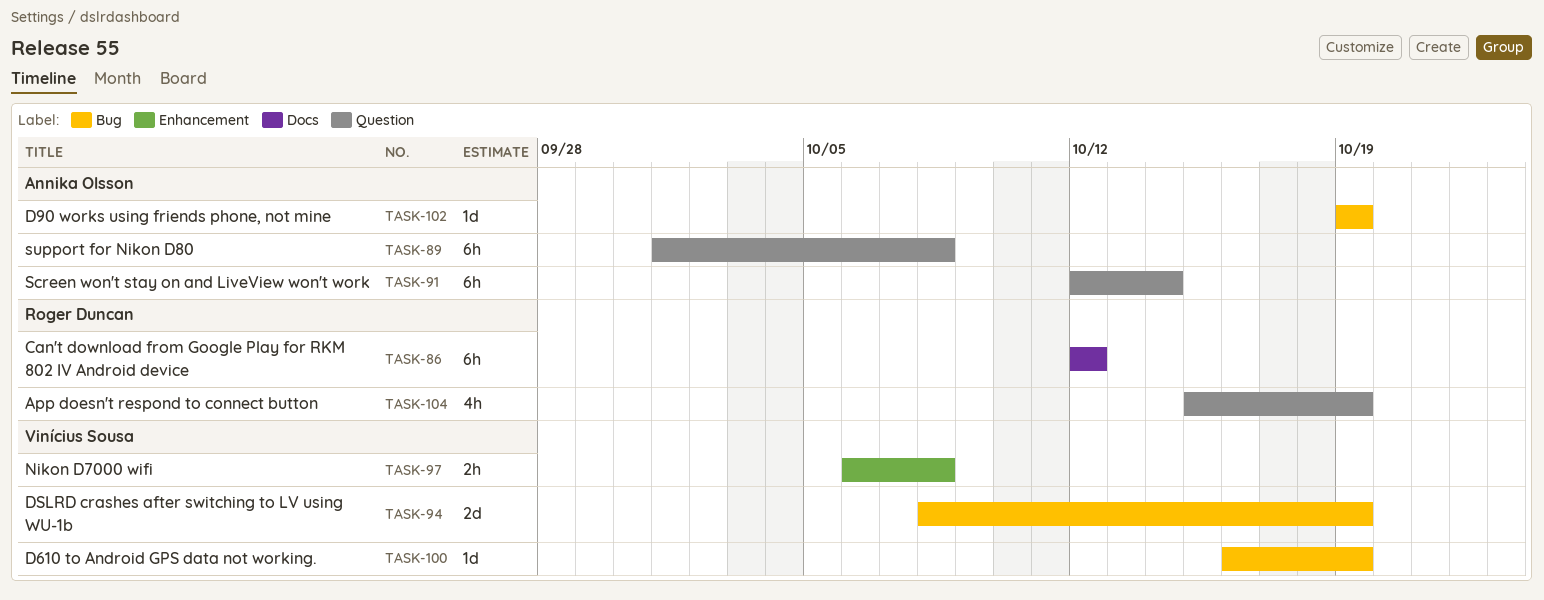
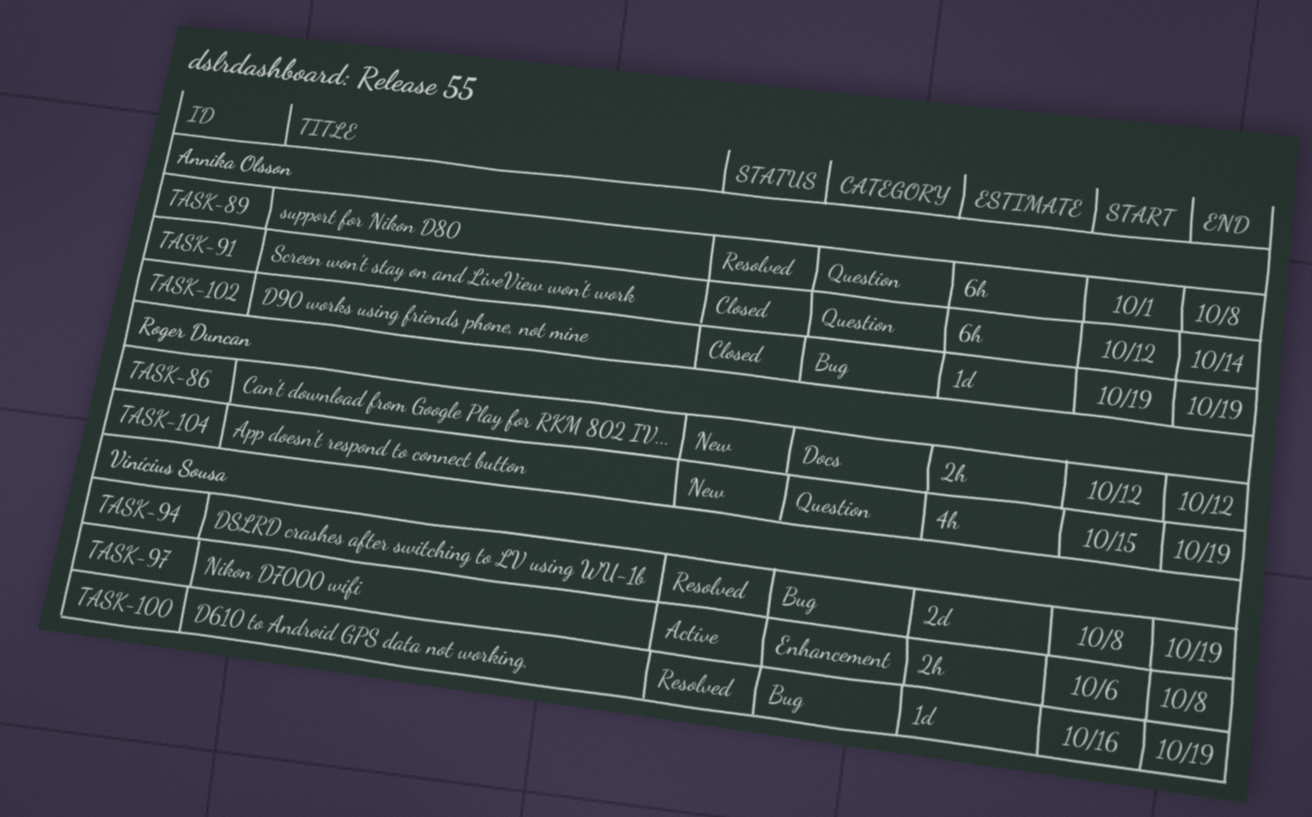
TASK-86, estimate: 6h -> 2h

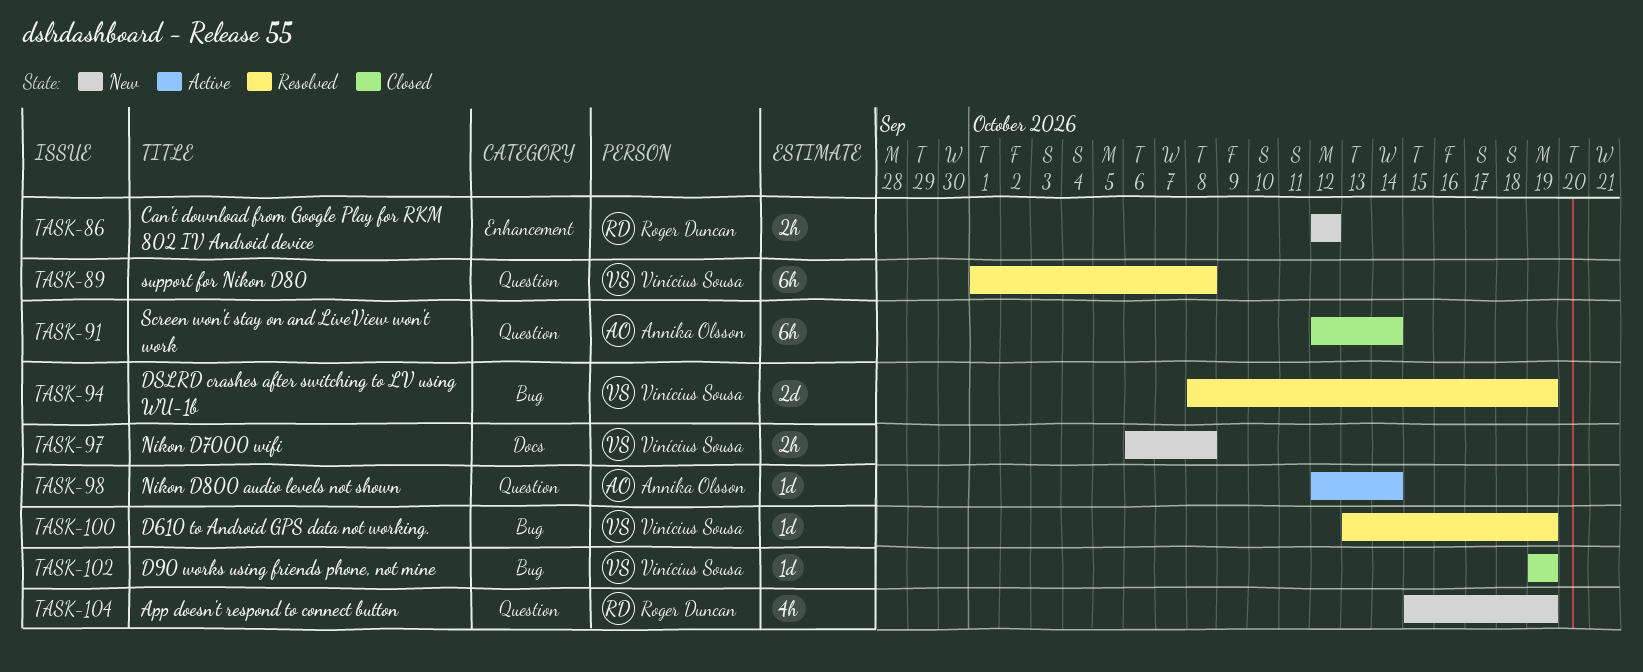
TASK-86, label: Docs -> Enhancement
TASK-89, owner: Annika Olsson -> Vinícius Sousa
TASK-97, status: Active -> New
TASK-97, label: Enhancement -> Docs
TASK-98: none -> present
TASK-100, start: Oct 16 -> Oct 13
TASK-102, owner: Annika Olsson -> Vinícius Sousa

